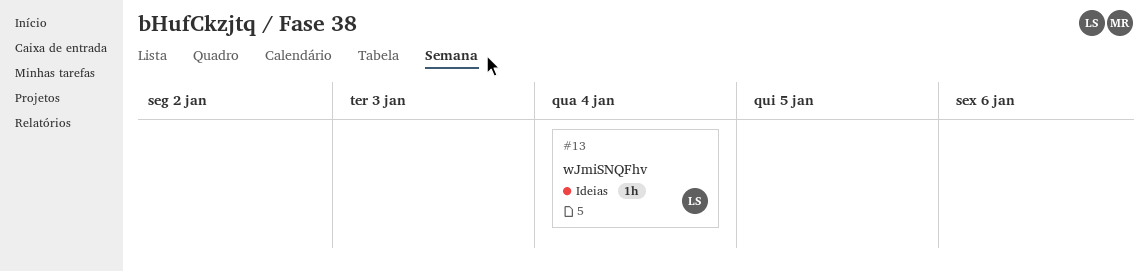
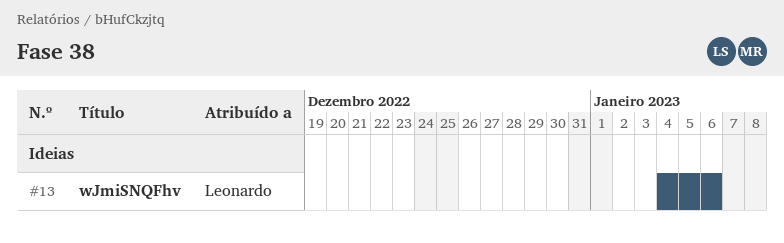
#13, due: Jan 4 -> Jan 6

